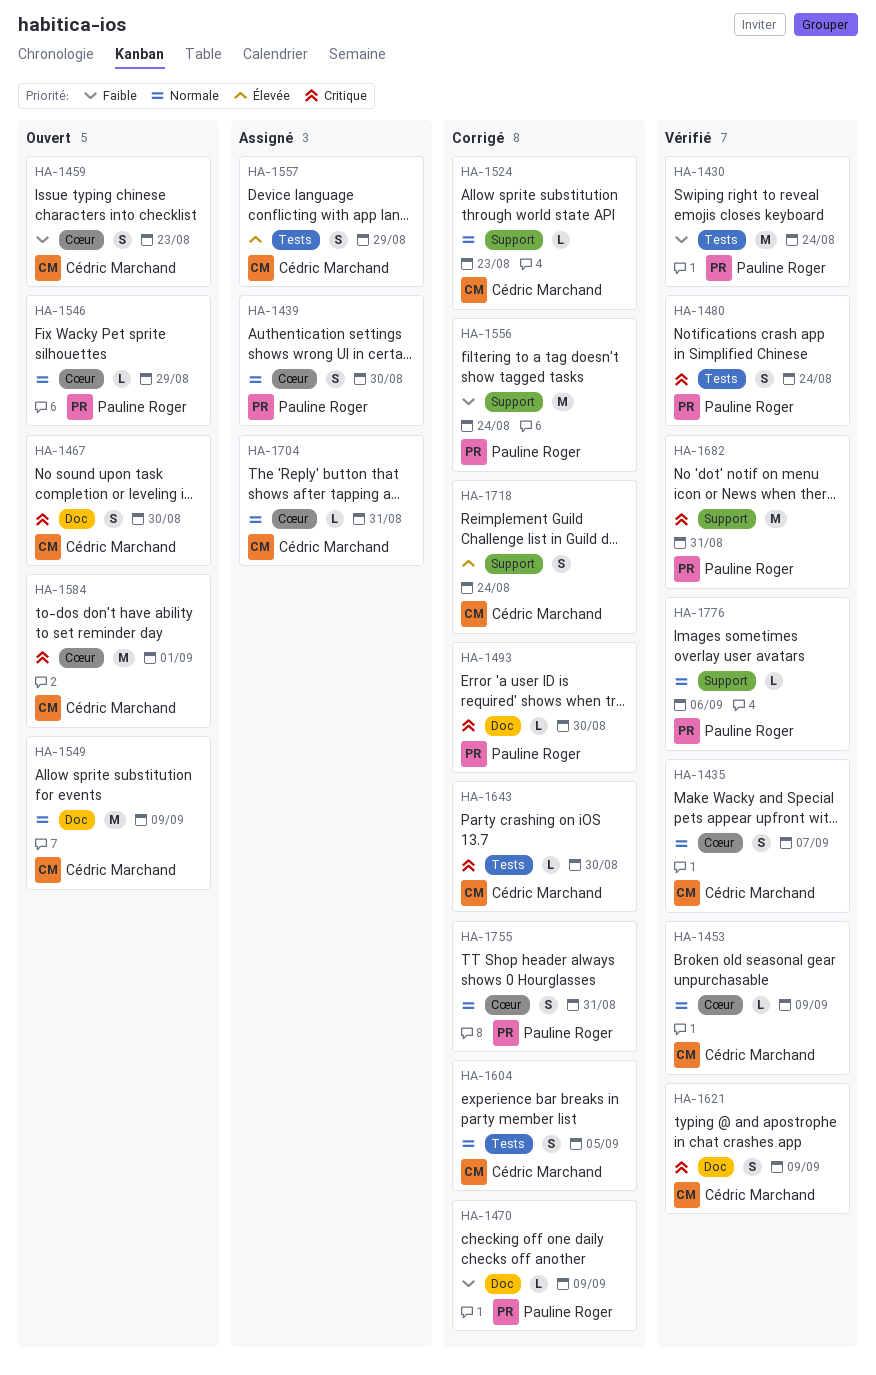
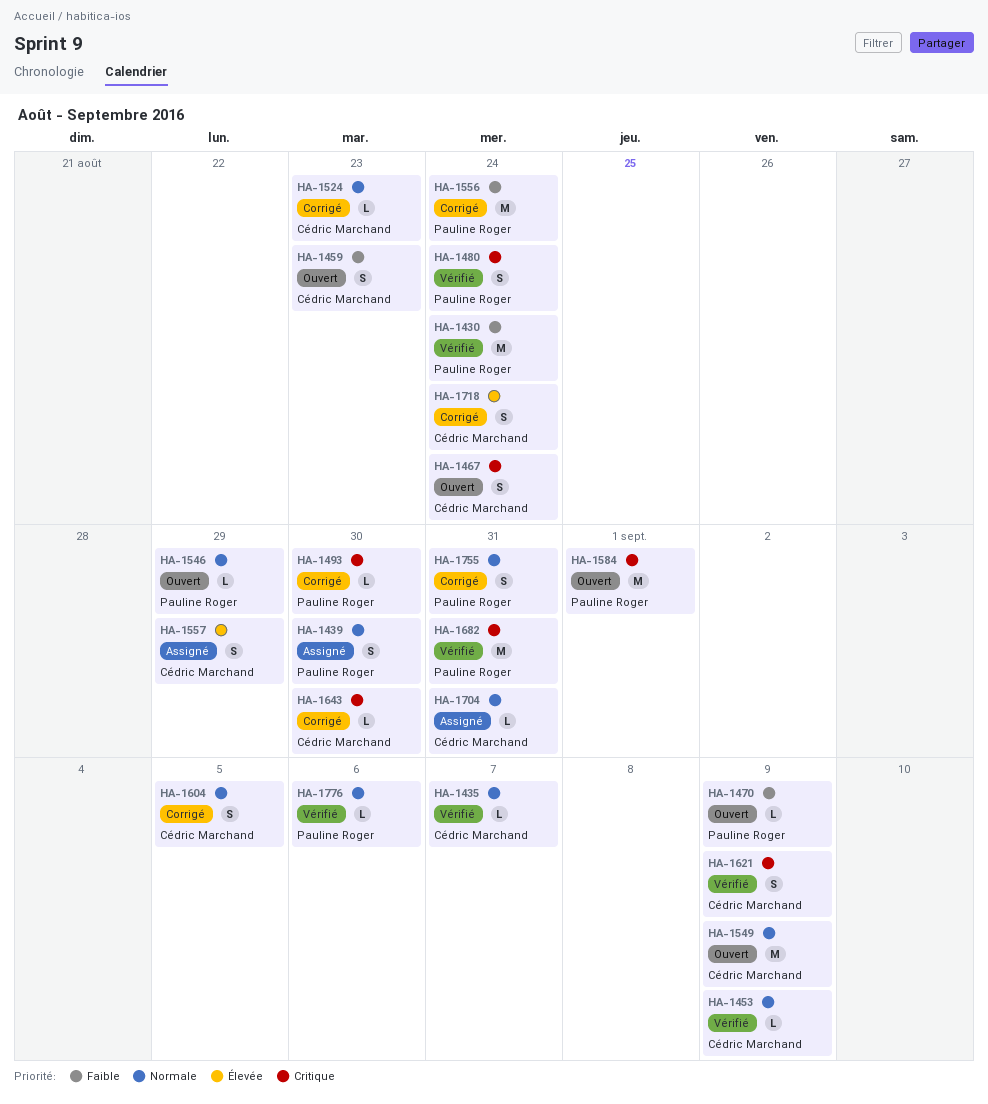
HA-1435, estimate: S -> L
HA-1467, due: Aug 30 -> Aug 24
HA-1470, status: Corrigé -> Ouvert
HA-1584, owner: Cédric Marchand -> Pauline Roger

